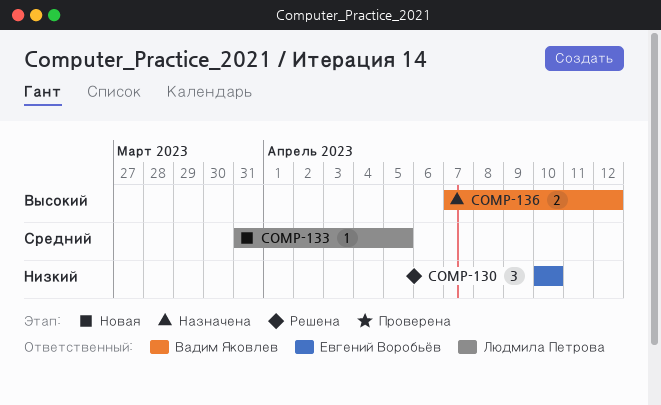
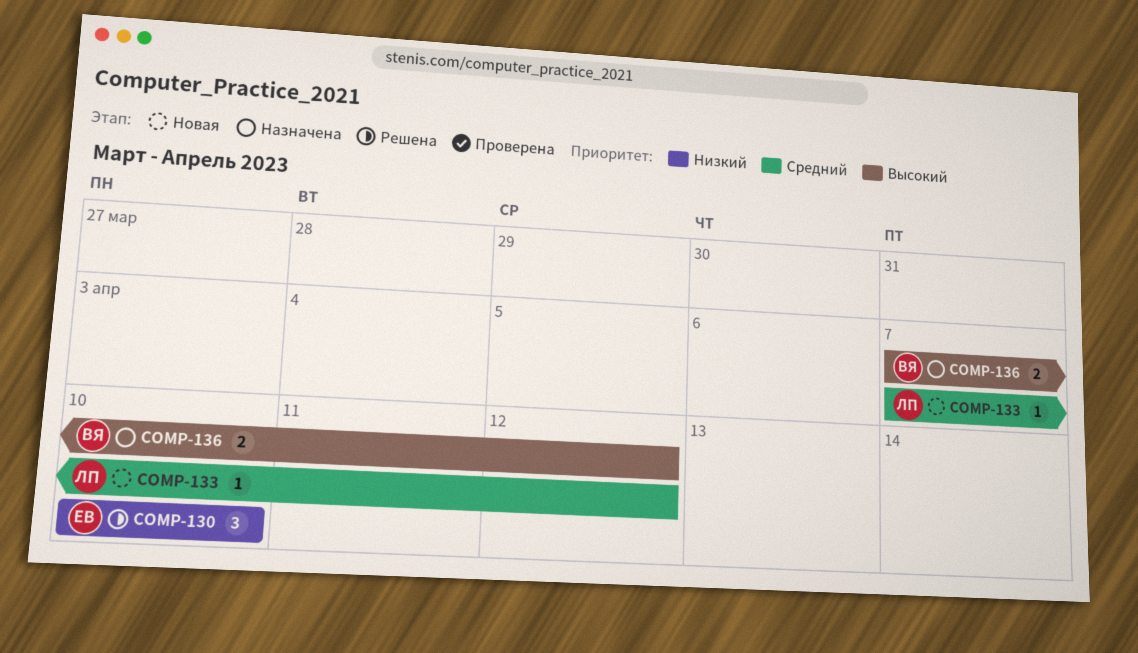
COMP-133, start: Mar 31 -> Apr 7
COMP-133, due: Apr 5 -> Apr 12

